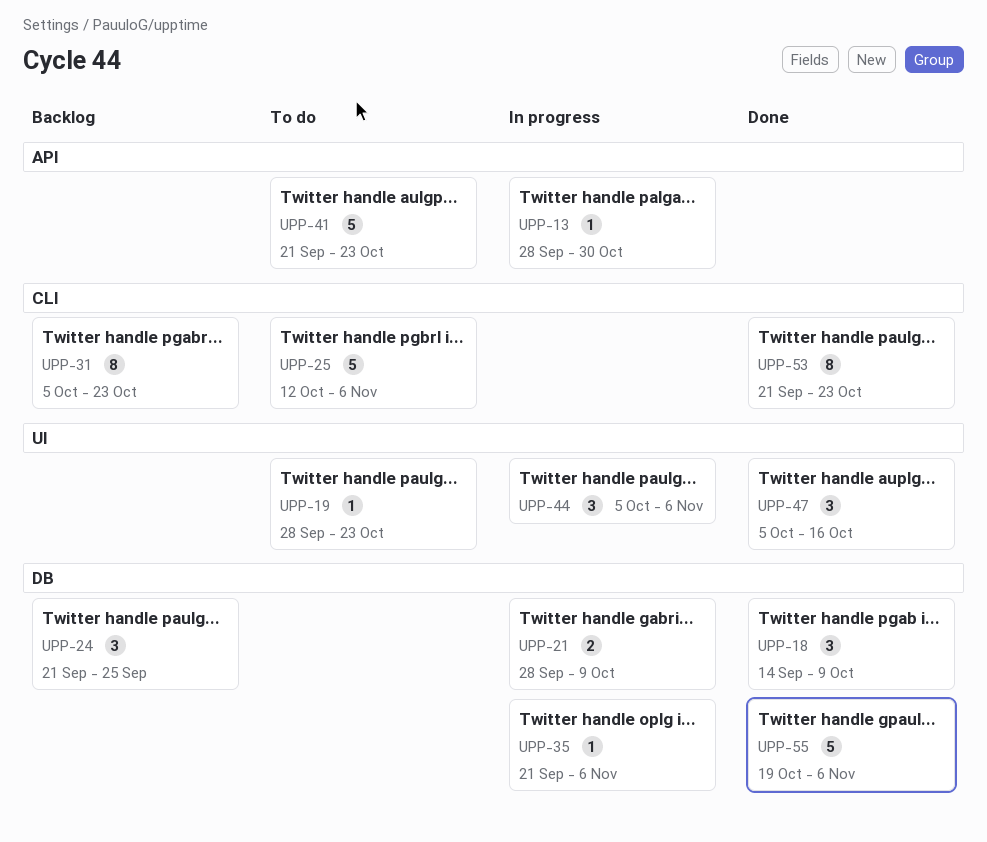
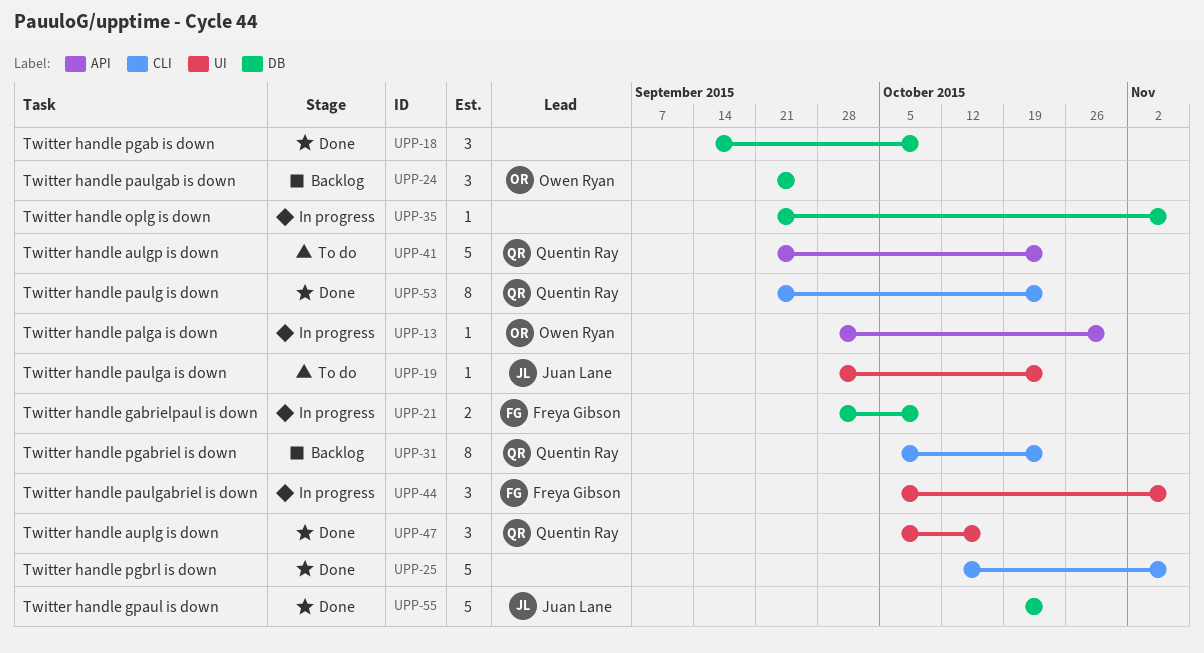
UPP-25, status: To do -> Done
UPP-55, due: Nov 6 -> Oct 23

